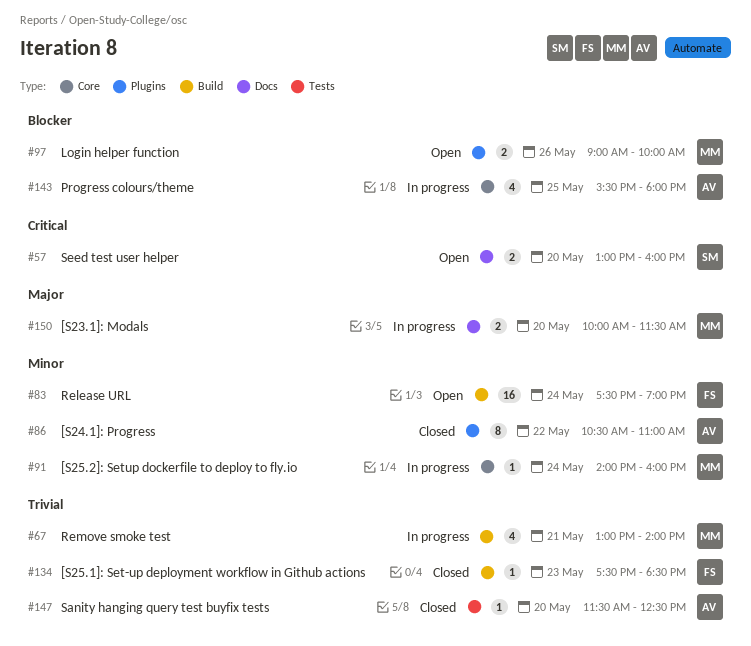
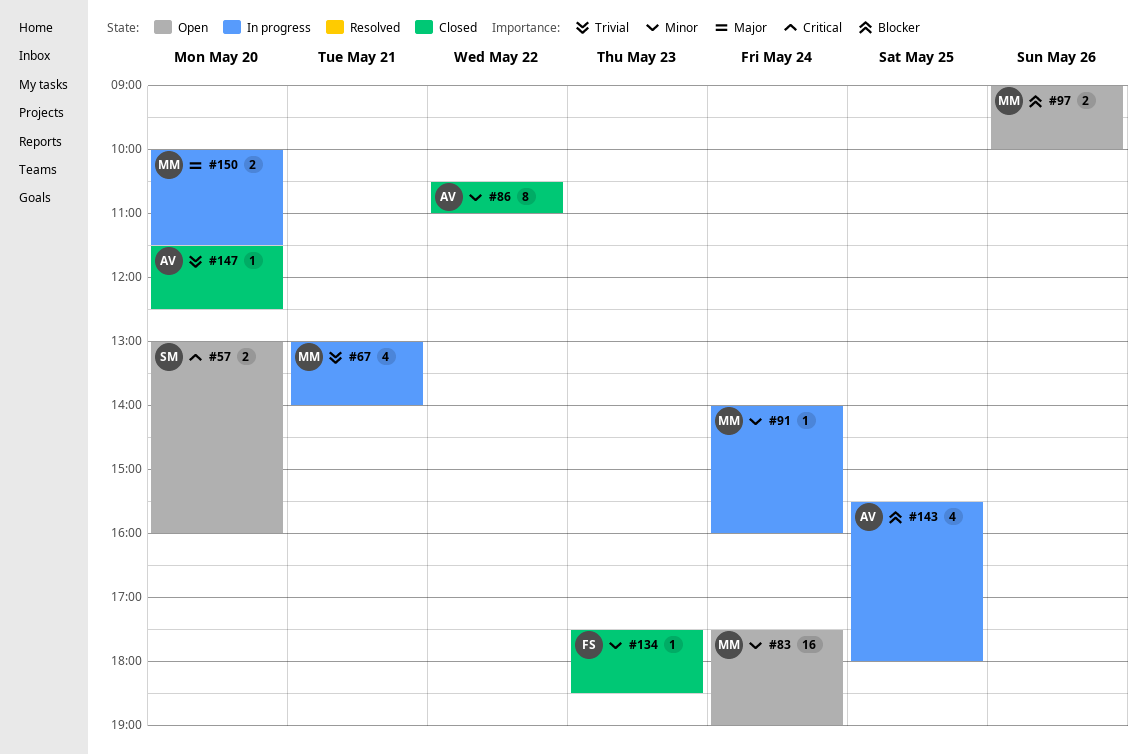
#83, owner: FS -> MM
#134, priority: Trivial -> Minor

